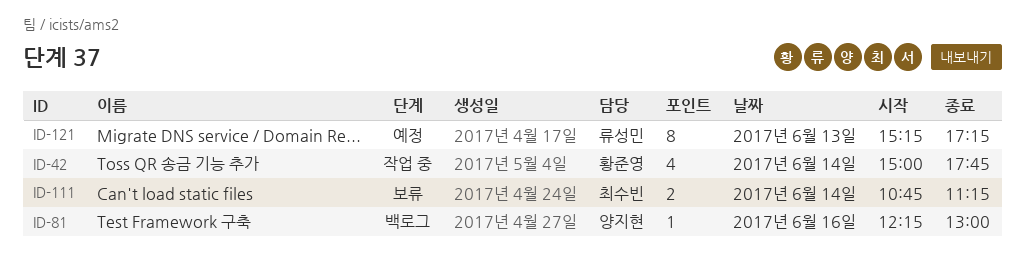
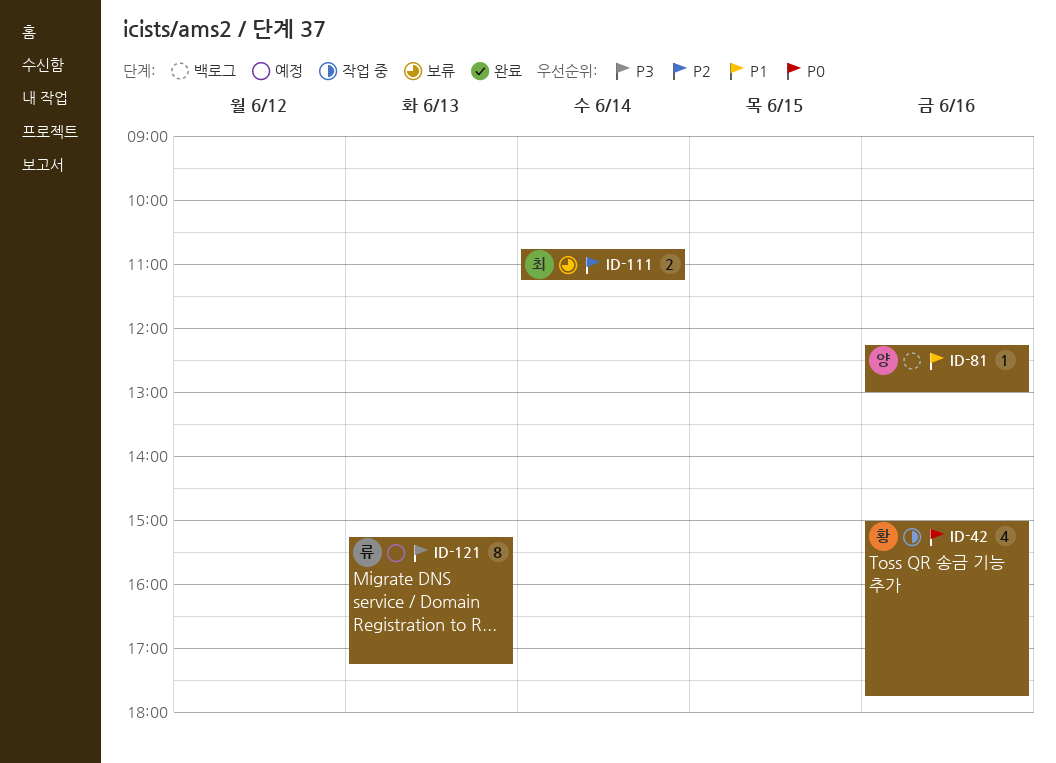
ID-42, day: Jun 14 -> Jun 16

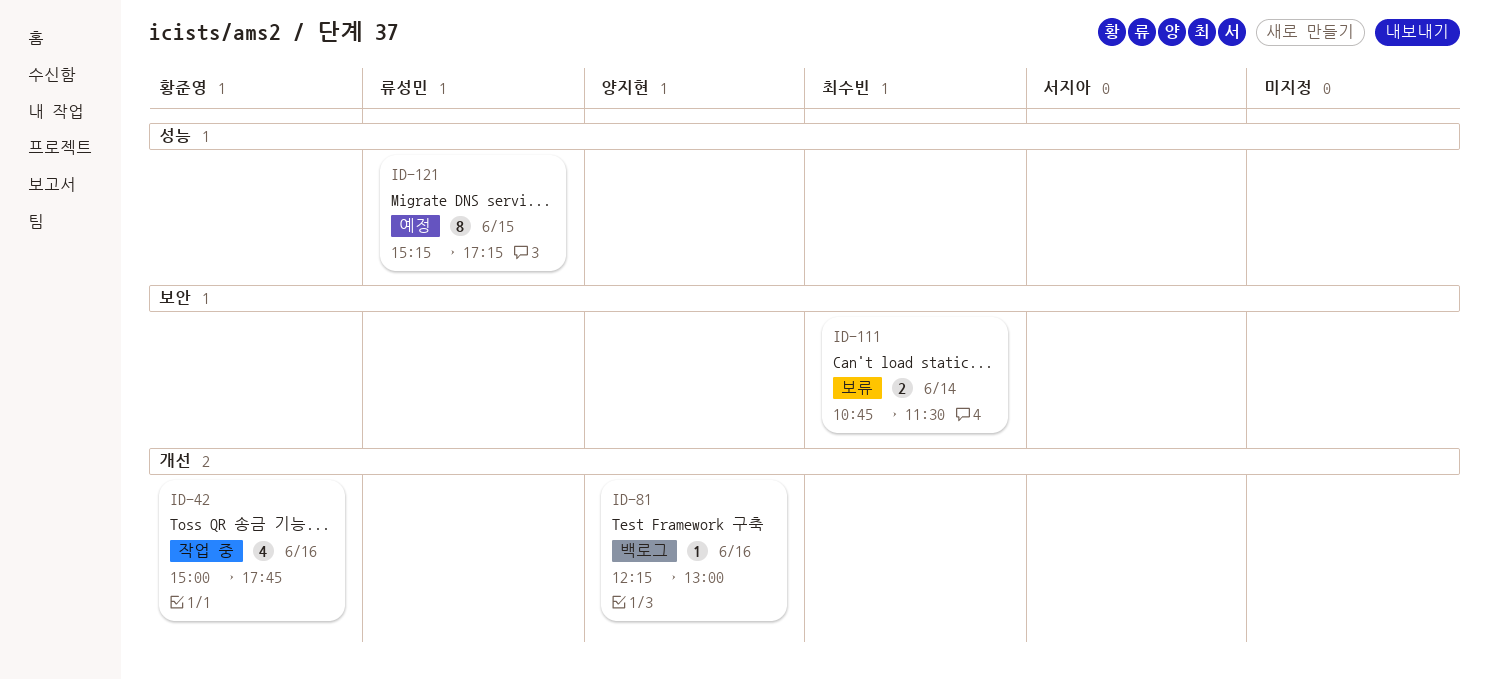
ID-111, ends: 11:15 -> 11:30
ID-121, day: Jun 13 -> Jun 15

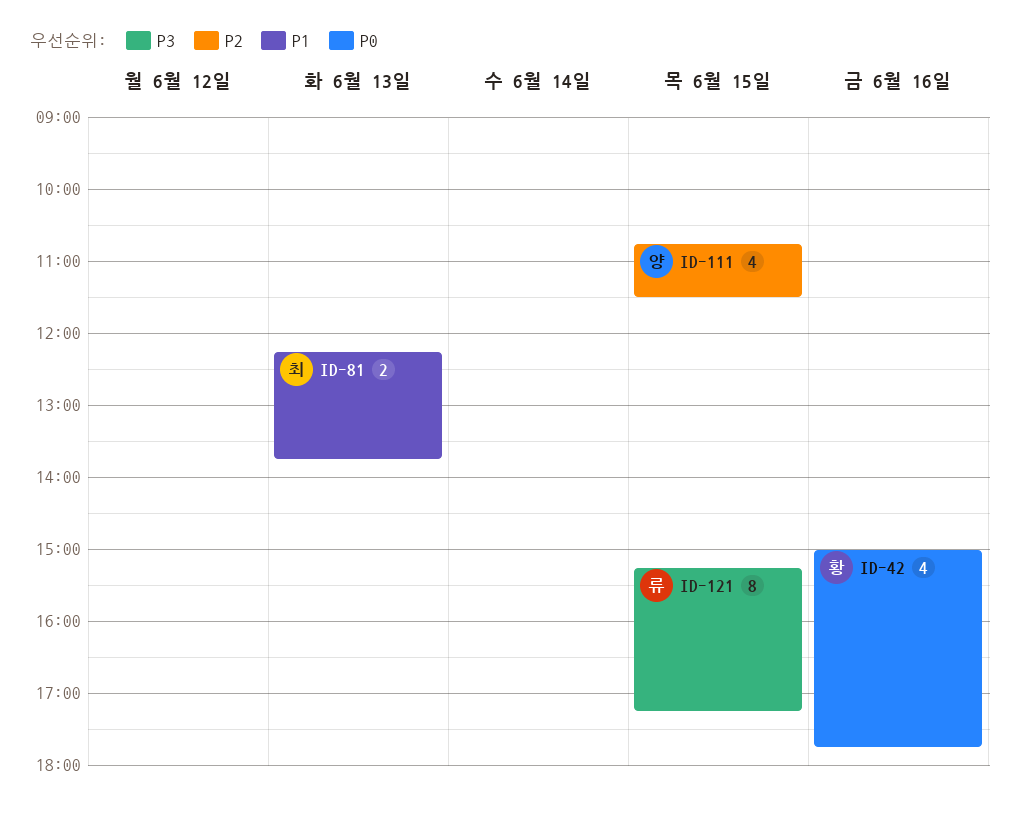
ID-81, owner: 양지현 -> 최수빈
ID-81, estimate: 1 -> 2
ID-81, day: Jun 16 -> Jun 13
ID-81, ends: 13:00 -> 13:45
ID-111, owner: 최수빈 -> 양지현
ID-111, estimate: 2 -> 4
ID-111, day: Jun 14 -> Jun 15

